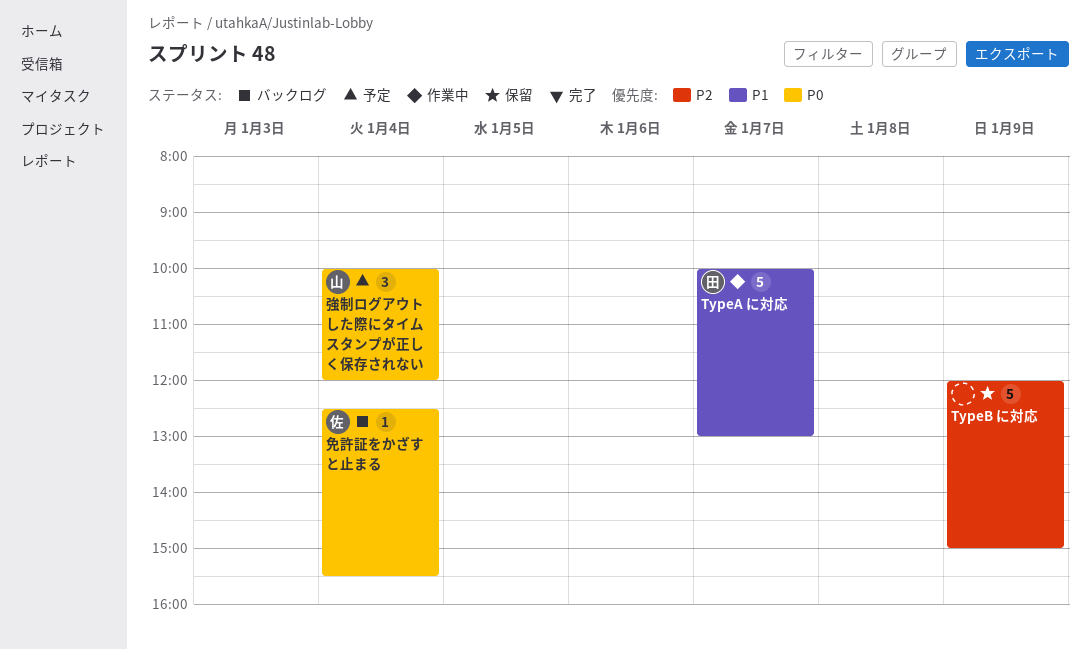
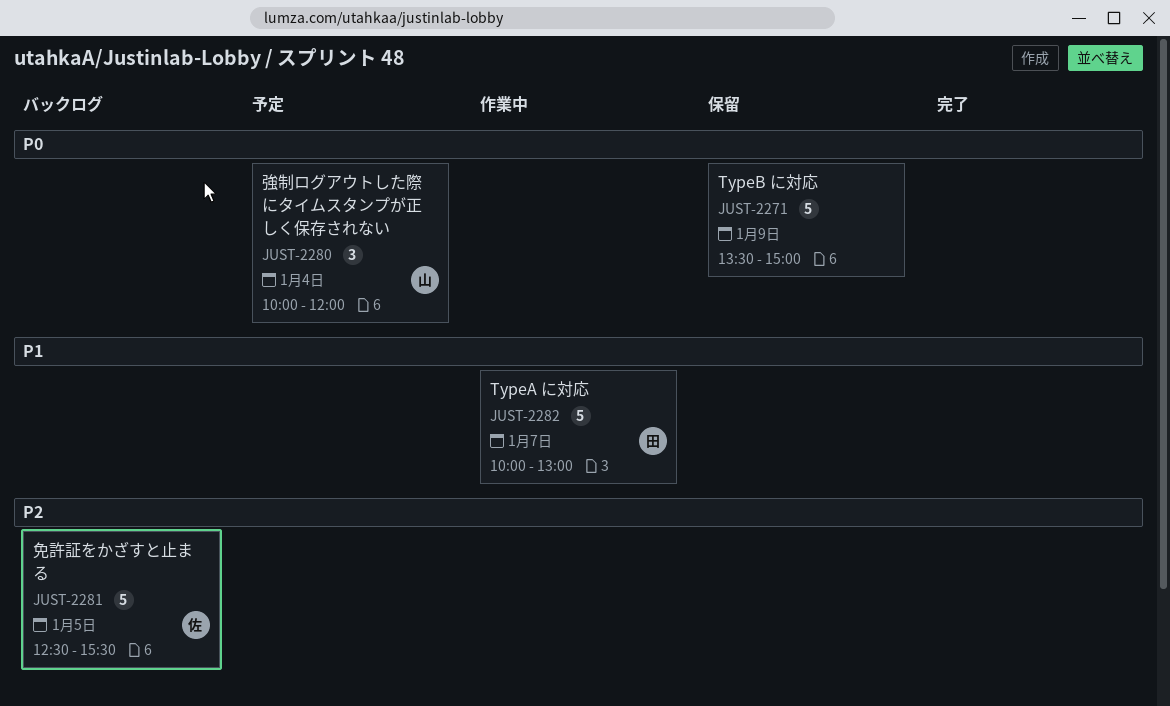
TypeB に対応, priority: P2 -> P0
TypeB に対応, begins: 12:00 -> 13:30
免許証をかざすと止まる, priority: P0 -> P2
免許証をかざすと止まる, estimate: 1 -> 5
免許証をかざすと止まる, day: Jan 4 -> Jan 5

